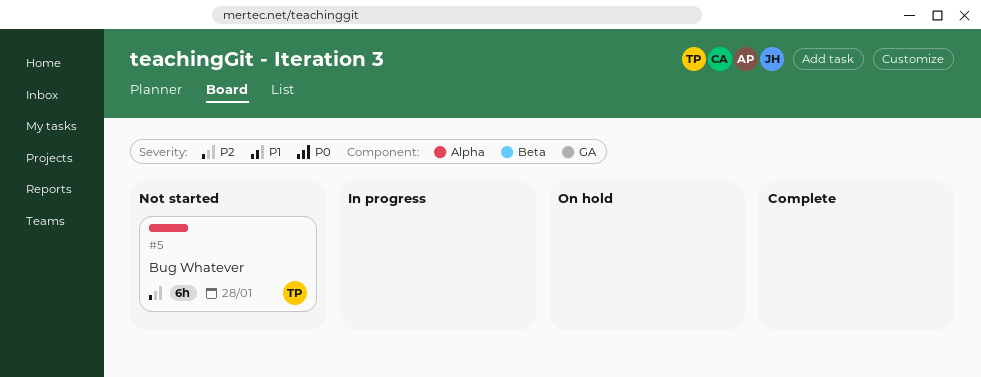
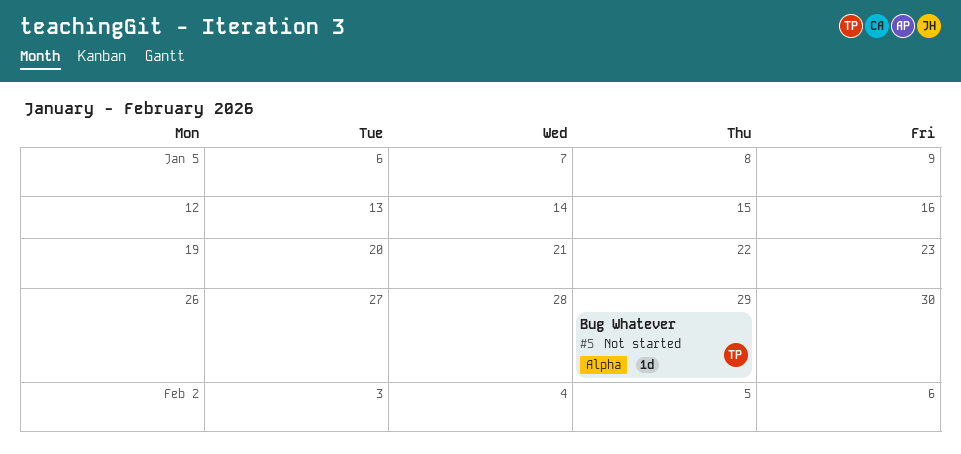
#5, estimate: 6h -> 1d
#5, due: Jan 28 -> Jan 29

